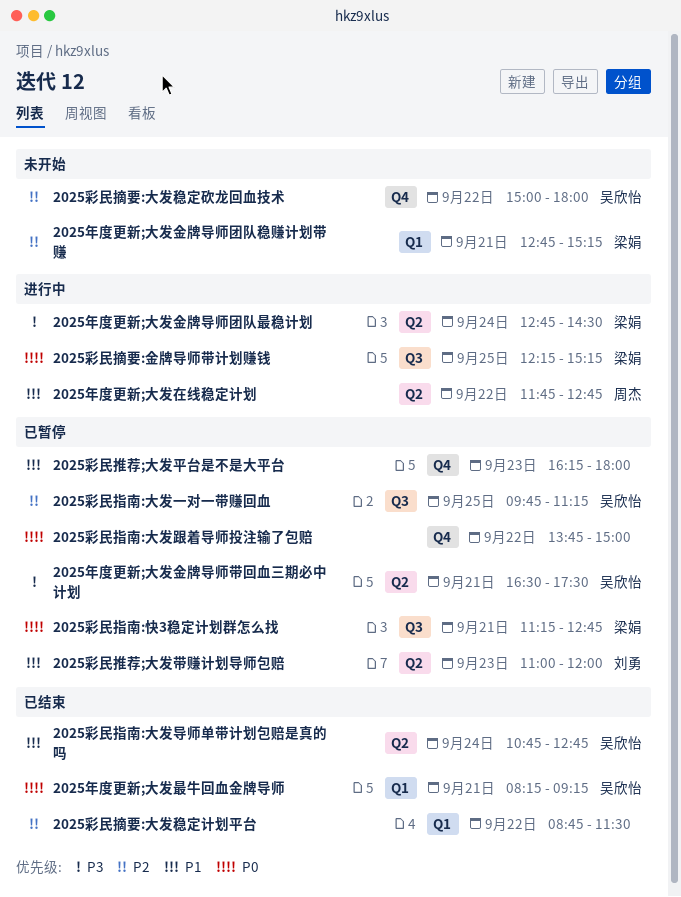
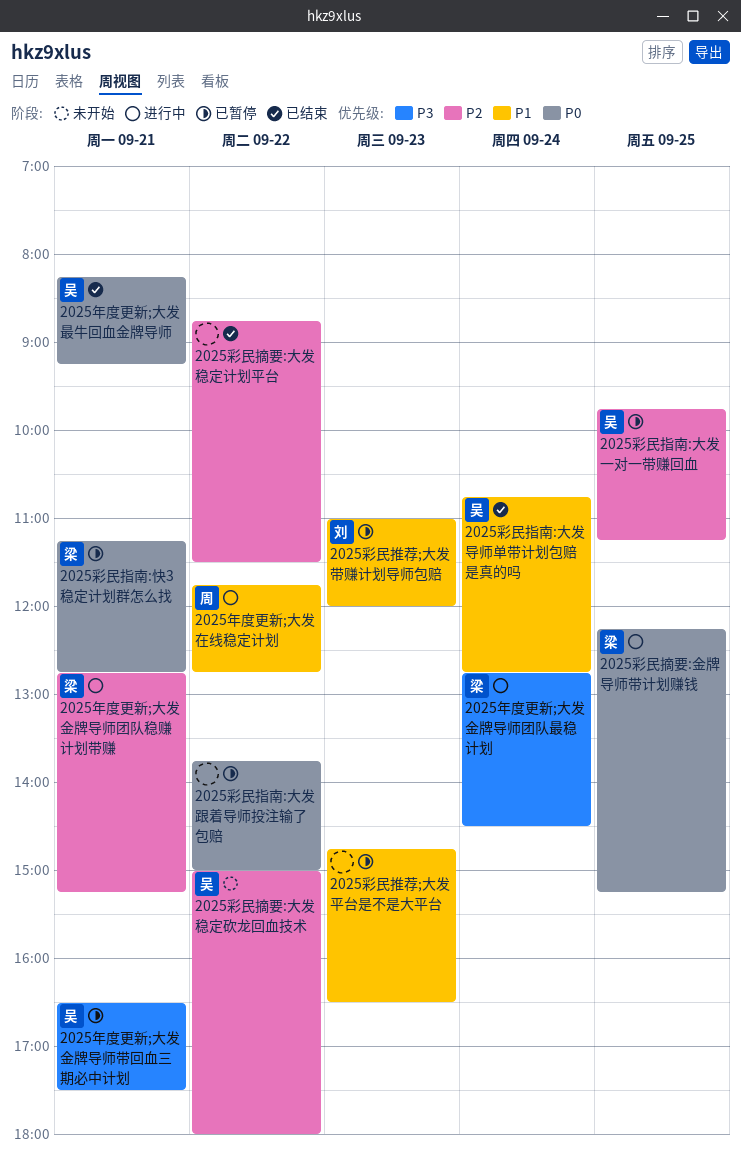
2025年度更新;大发金牌导师团队稳赚计划带赚, status: 未开始 -> 进行中
2025彩民推荐;大发平台是不是大平台, begins: 16:15 -> 14:45
2025彩民推荐;大发平台是不是大平台, ends: 18:00 -> 16:30

